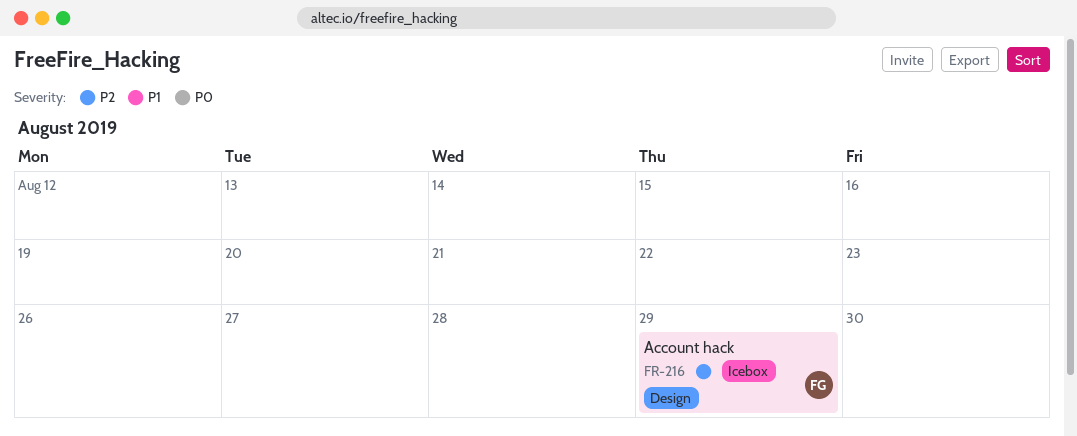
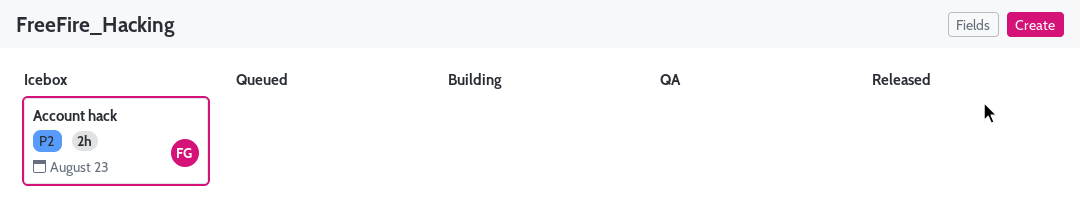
Account hack, due: Aug 29 -> Aug 23

